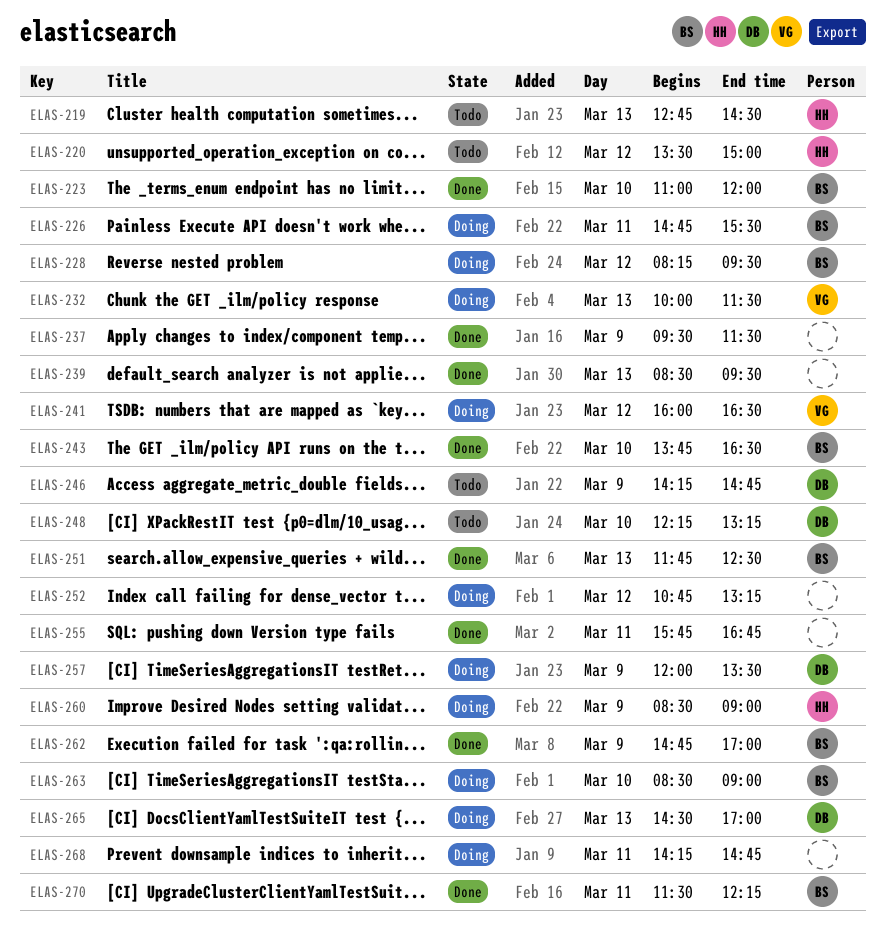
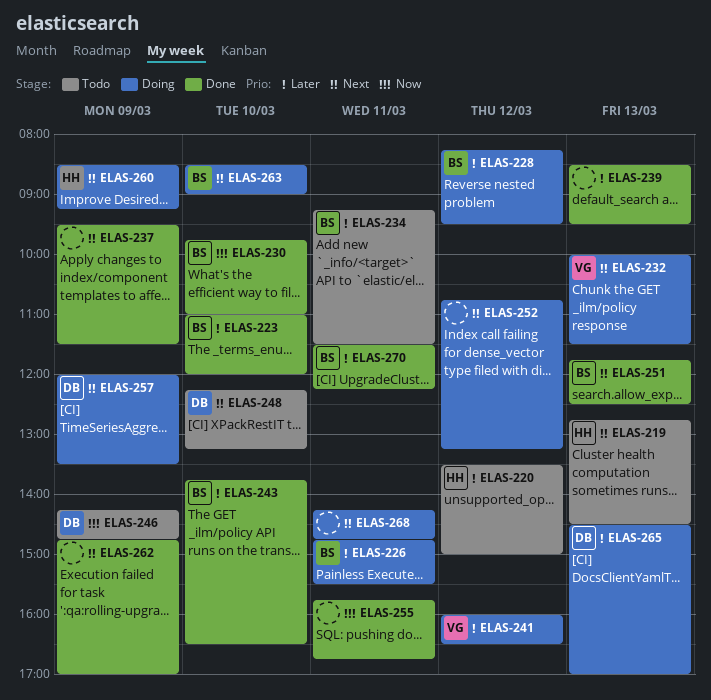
ELAS-230: none -> present
ELAS-234: none -> present
ELAS-260, ends: 09:00 -> 09:15
ELAS-262, owner: BS -> none

